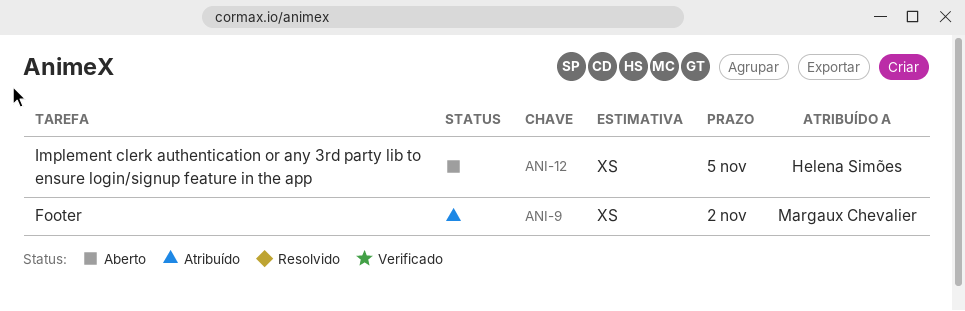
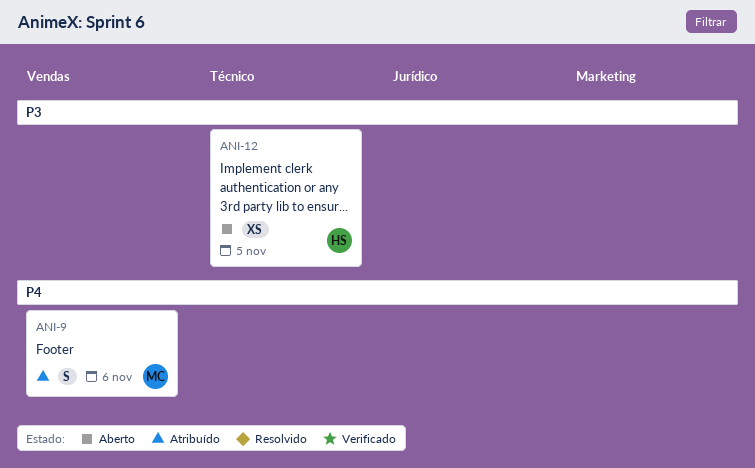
ANI-9, estimate: XS -> S
ANI-9, due: Nov 2 -> Nov 6

